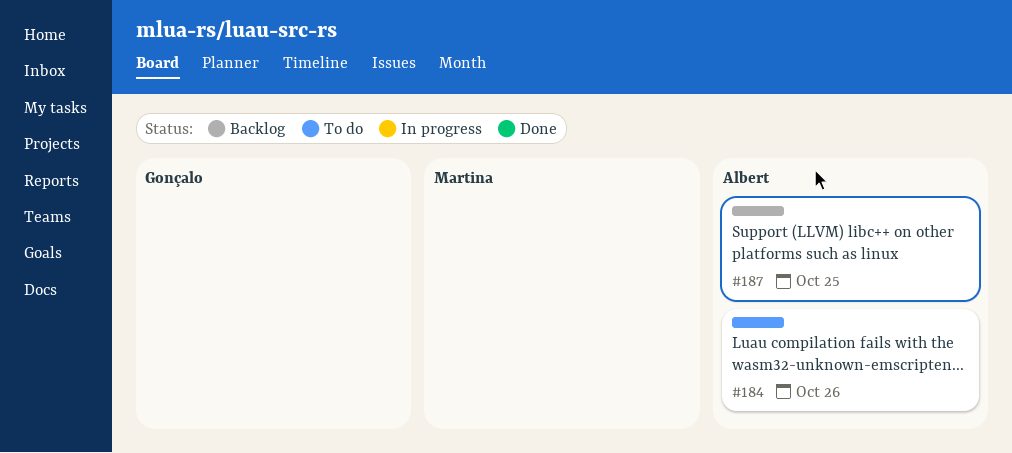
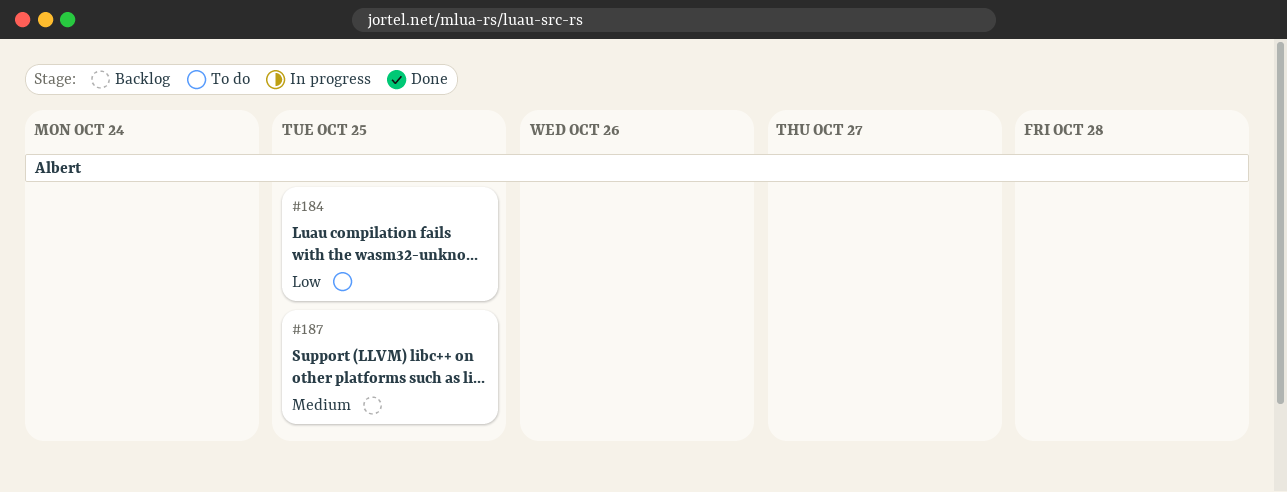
#184, due: Oct 26 -> Oct 25

